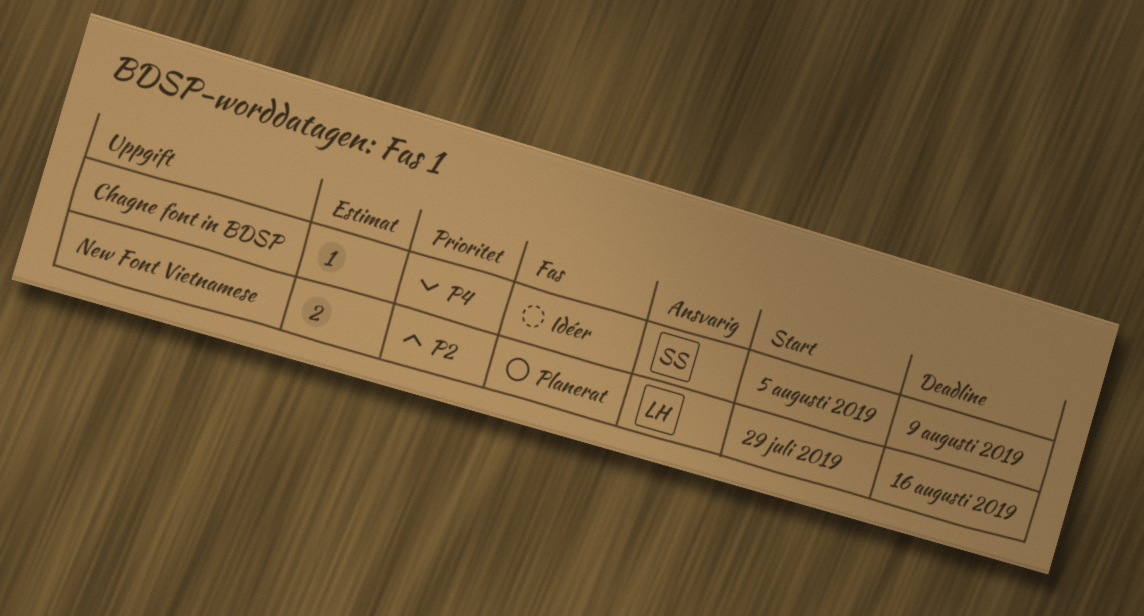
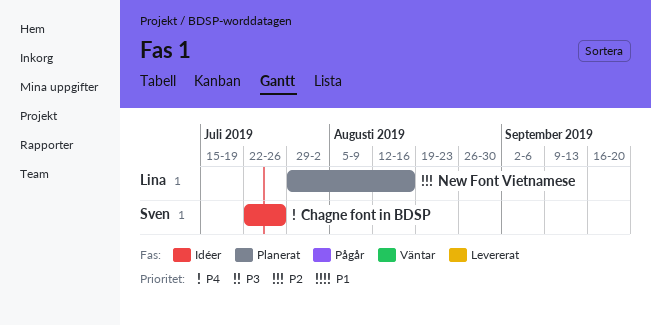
Chagne font in BDSP, start: Aug 5 -> Jul 22
Chagne font in BDSP, due: Aug 9 -> Jul 26

